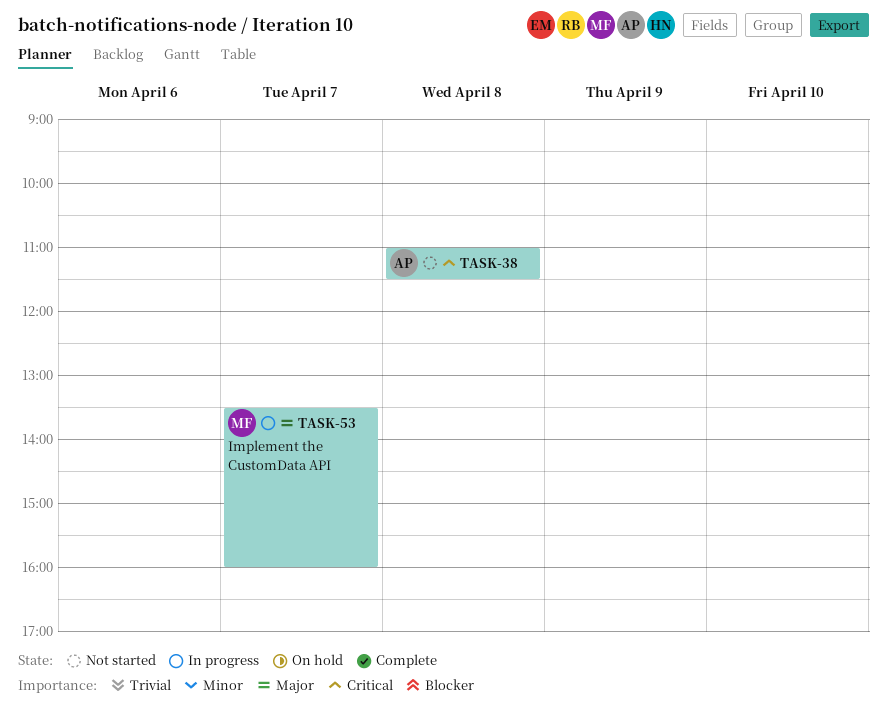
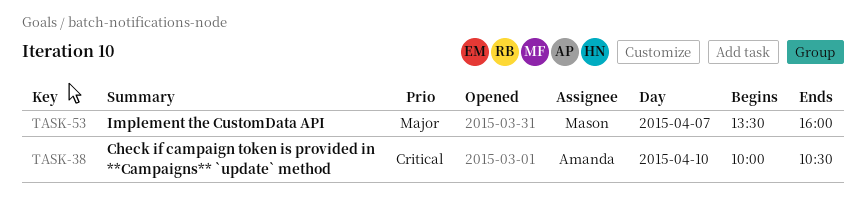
TASK-38, day: Apr 8 -> Apr 10
TASK-38, begins: 11:00 -> 10:00
TASK-38, ends: 11:30 -> 10:30

